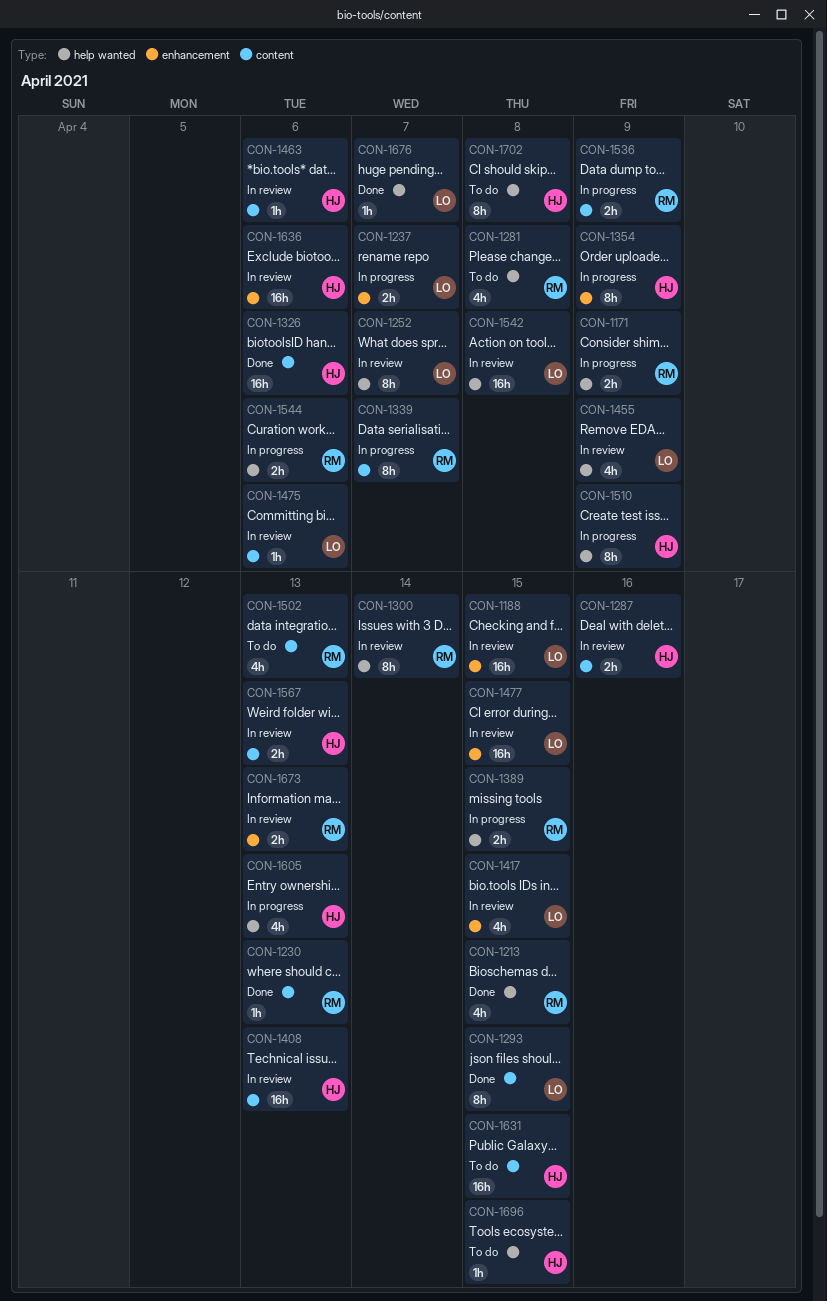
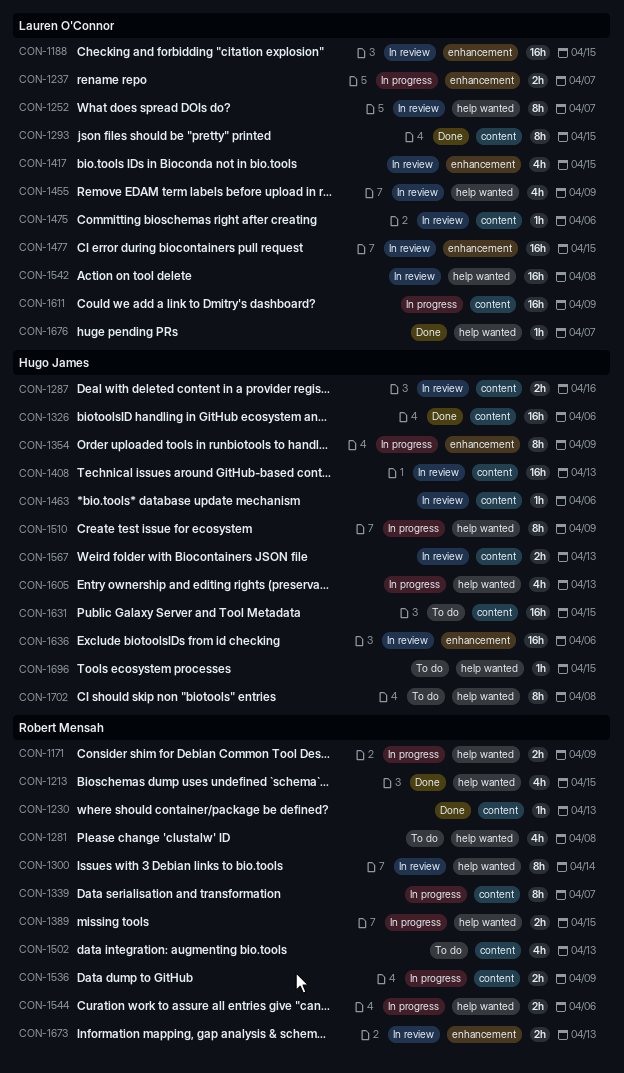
CON-1611: none -> present

